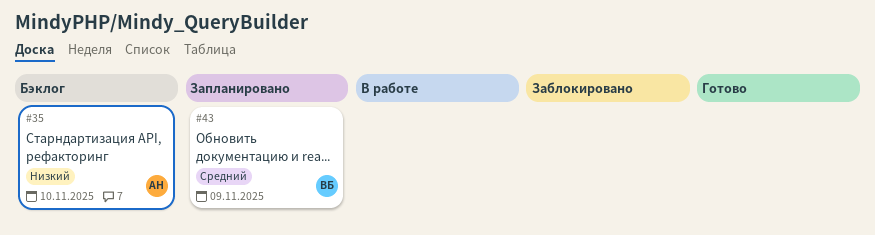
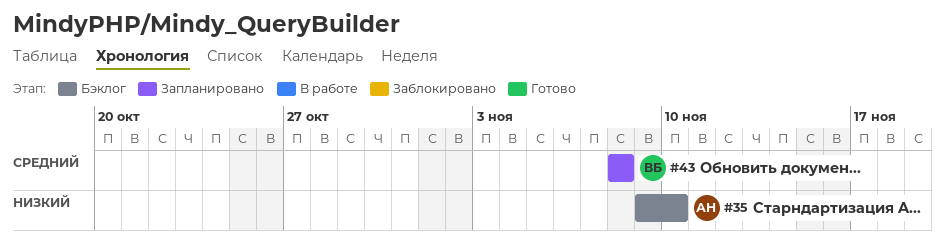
#43, due: Nov 9 -> Nov 8

